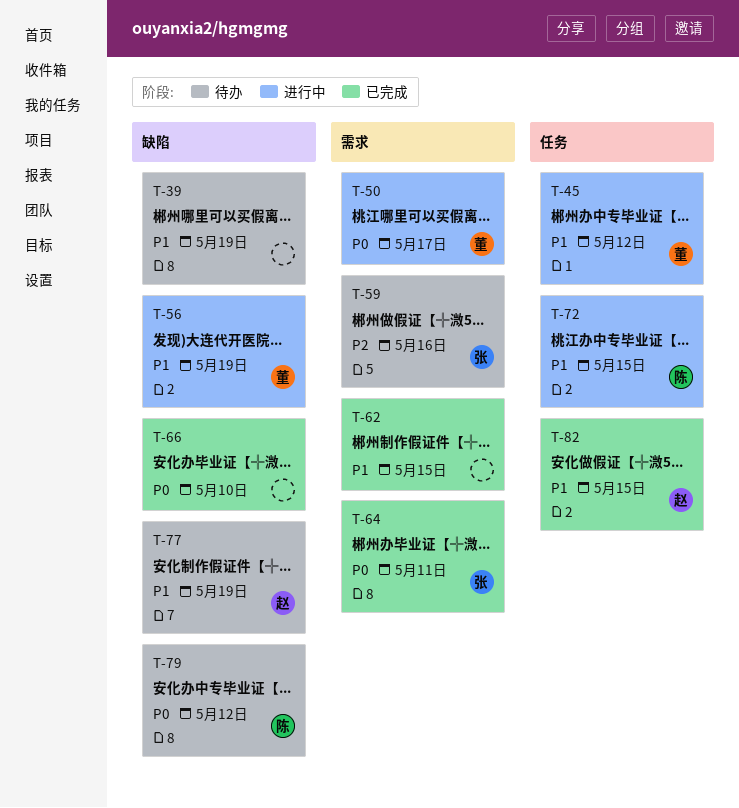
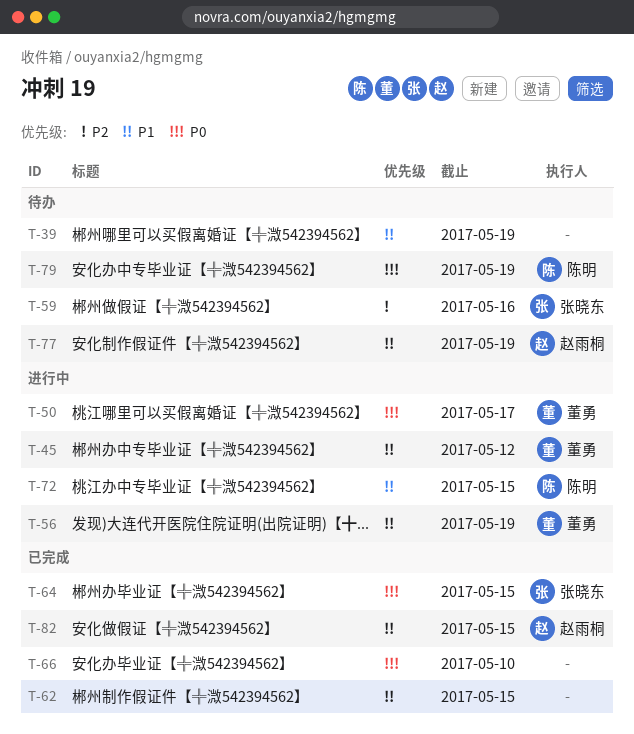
T-64, due: May 11 -> May 15
T-79, due: May 12 -> May 19

